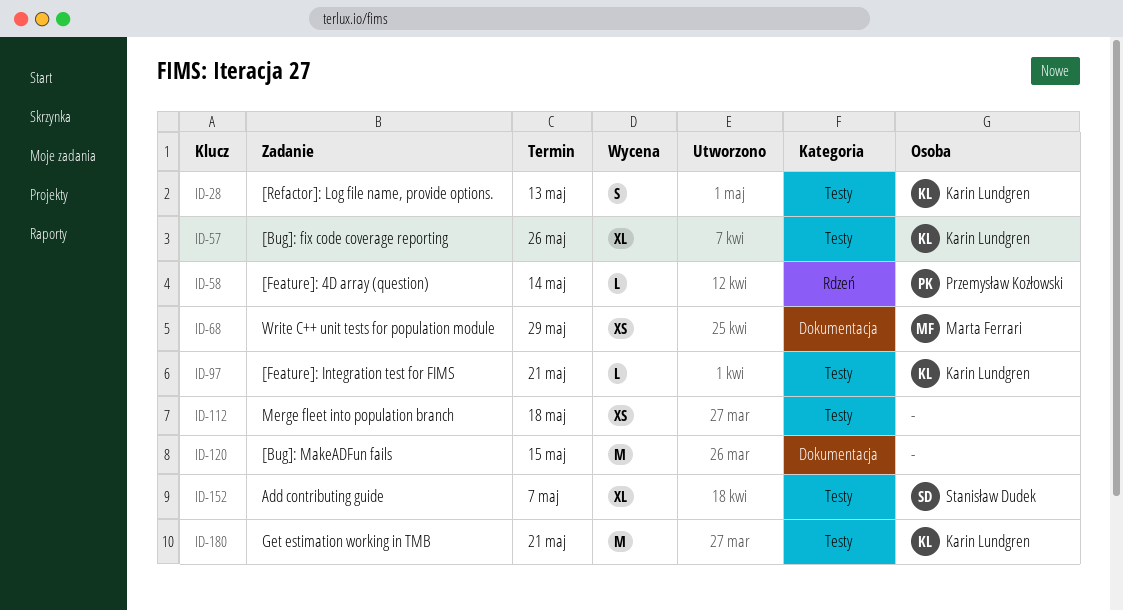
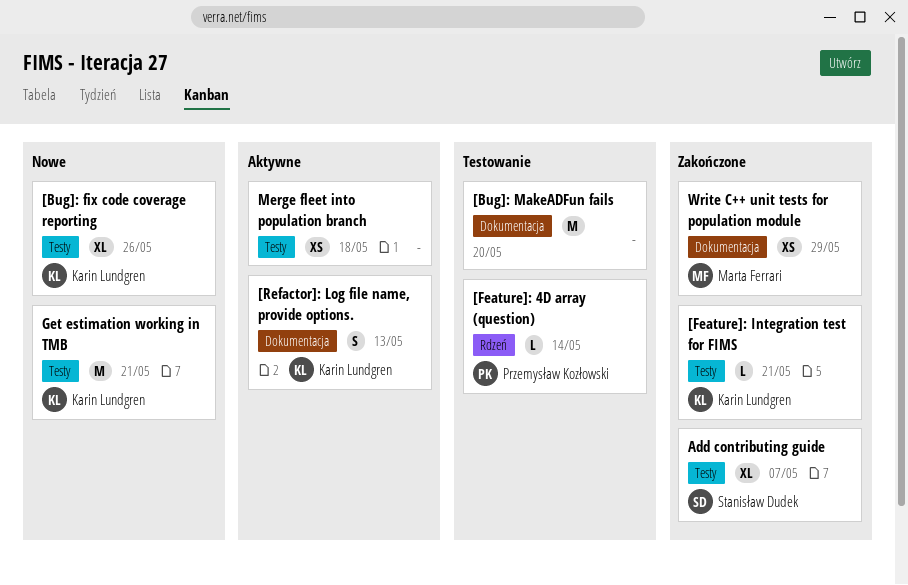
[Bug]: MakeADFun fails, due: May 15 -> May 20
[Refactor]: Log file name, provide options., label: Testy -> Dokumentacja

